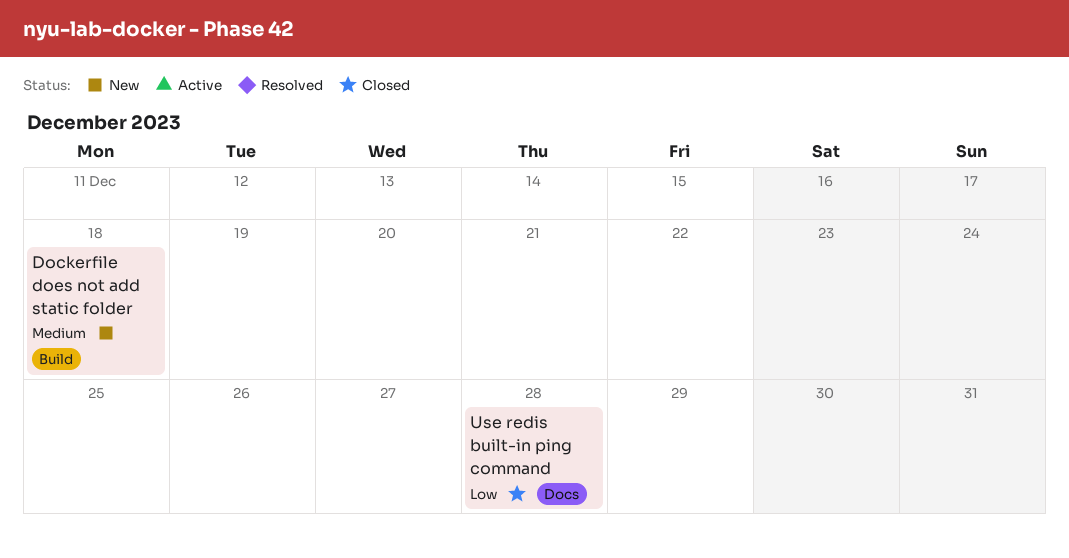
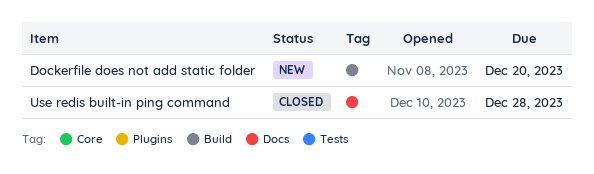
Dockerfile does not add static folder, due: Dec 18 -> Dec 20

